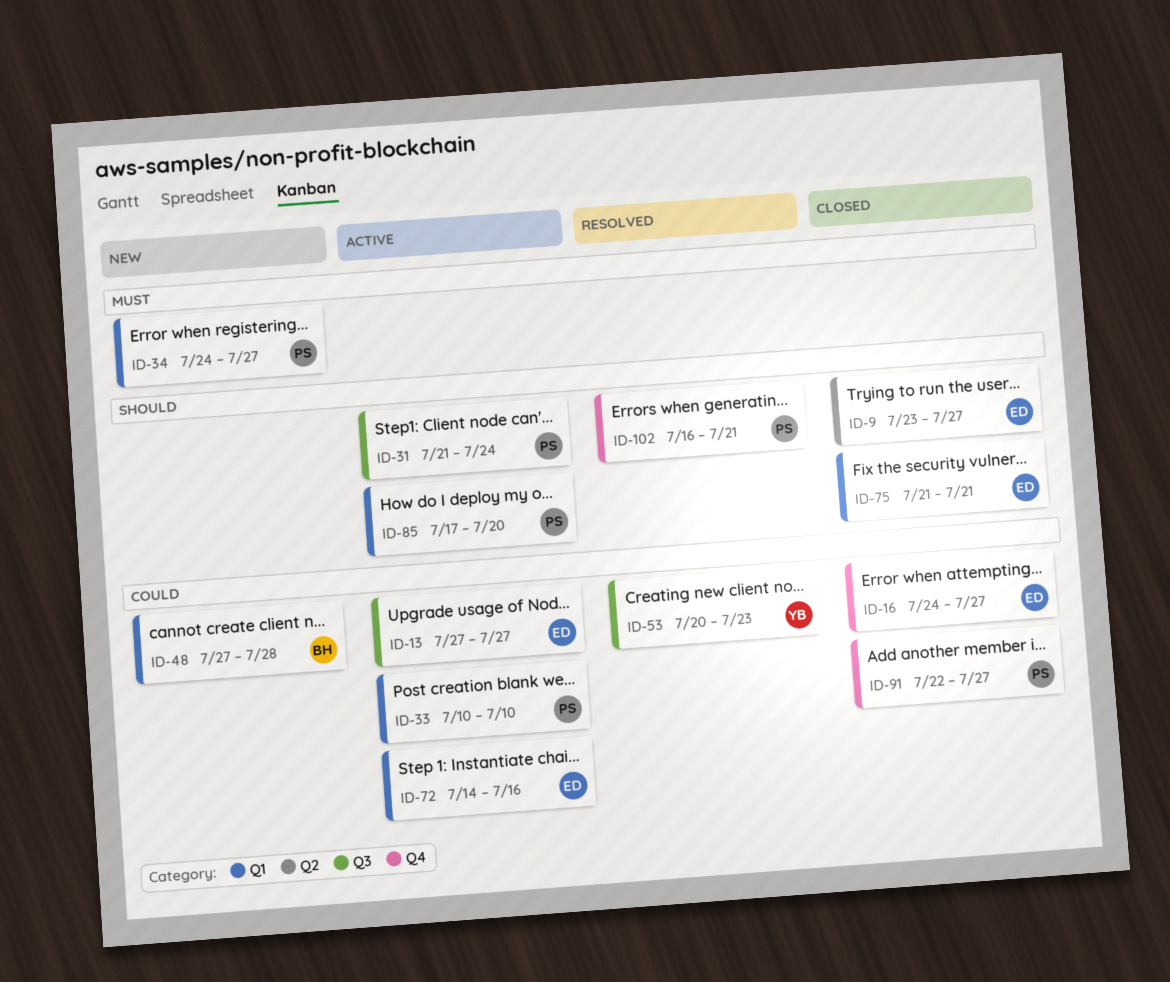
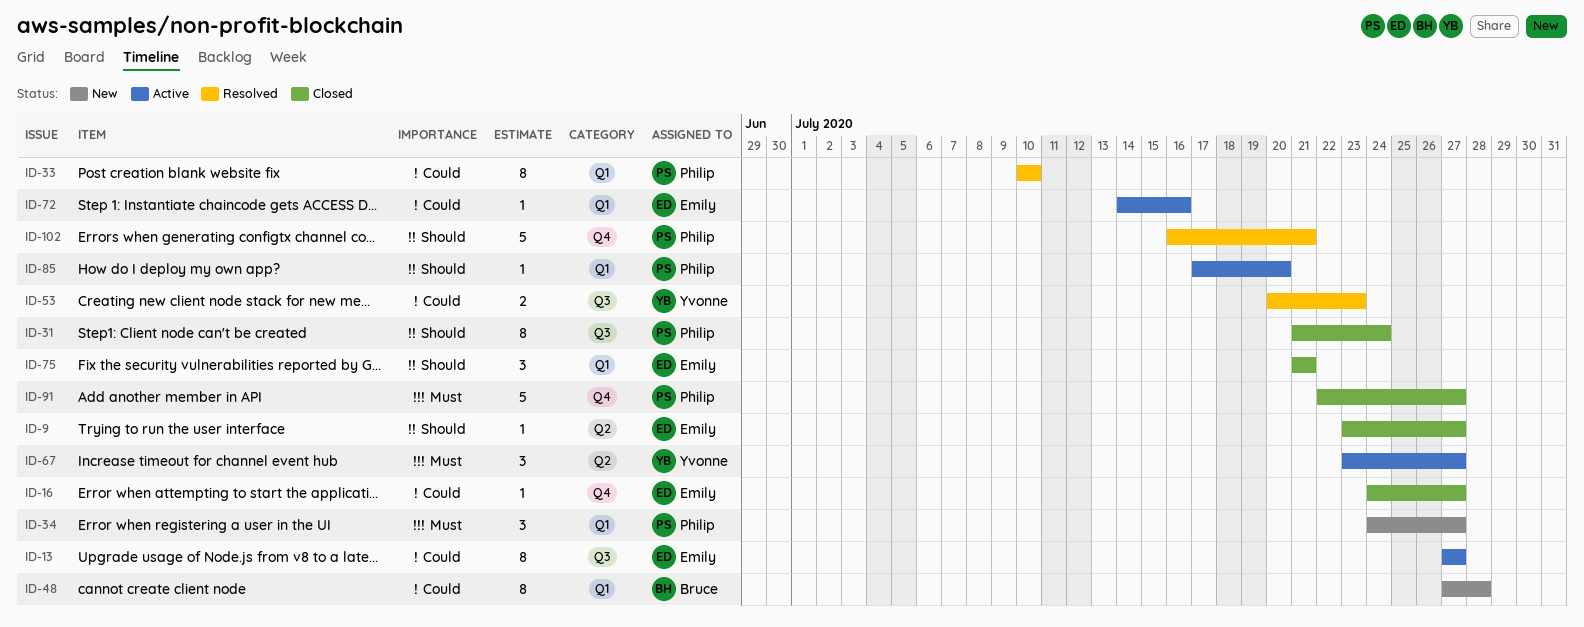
ID-31, status: Active -> Closed
ID-33, status: Active -> Resolved
ID-67: none -> present
ID-91, priority: Could -> Must

